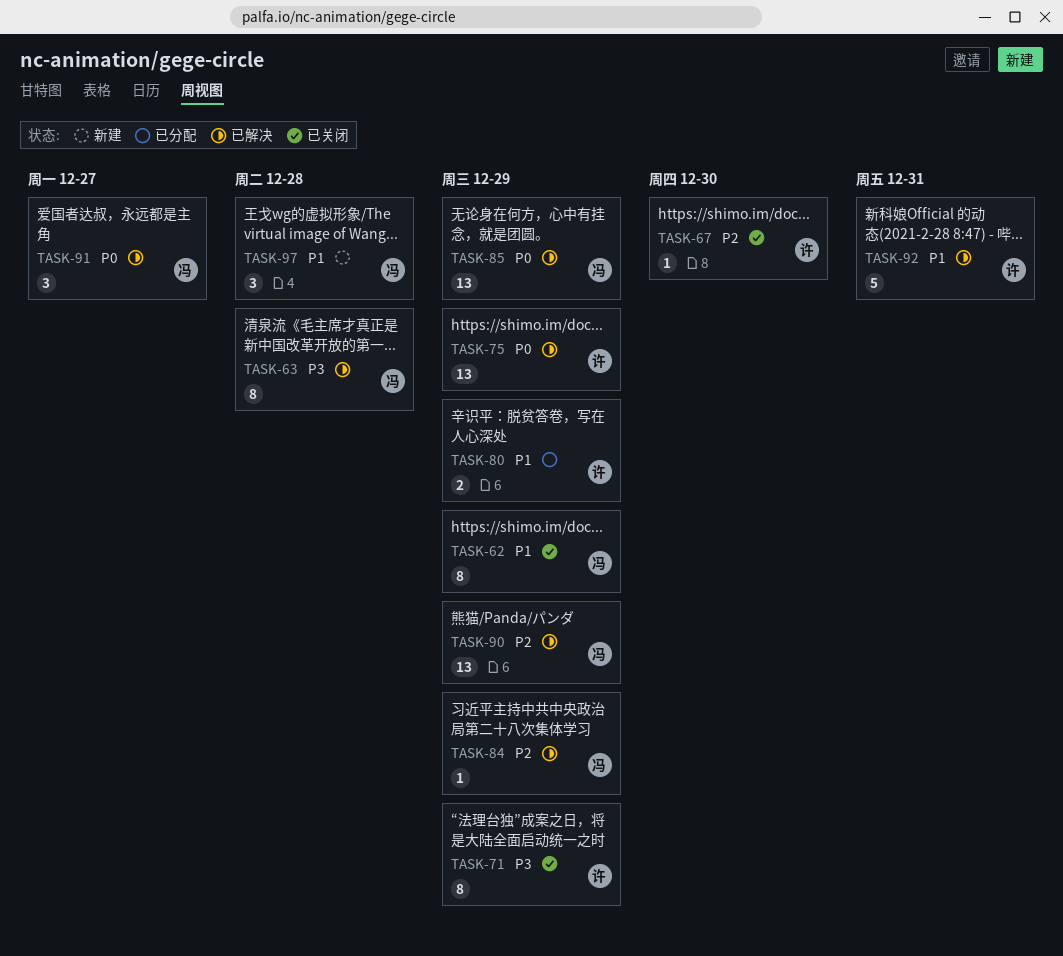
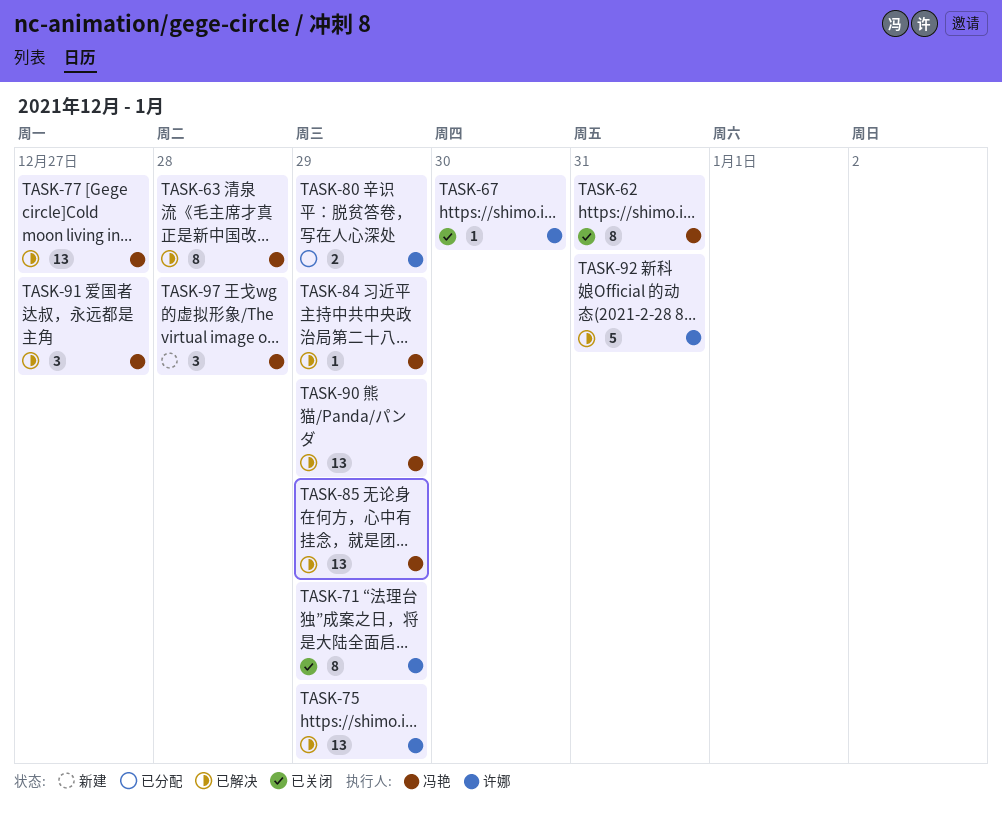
TASK-62, due: Dec 29 -> Dec 31
TASK-77: none -> present

